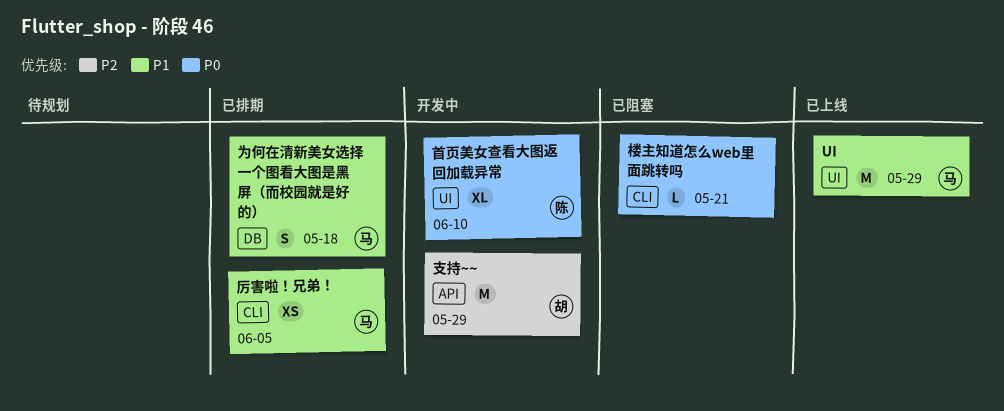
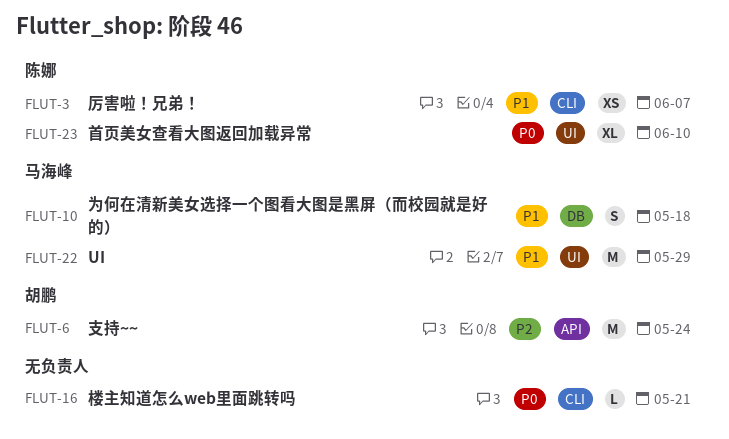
厉害啦！兄弟！, owner: 马海峰 -> 陈娜
厉害啦！兄弟！, due: Jun 5 -> Jun 7
支持~~, due: May 29 -> May 24

